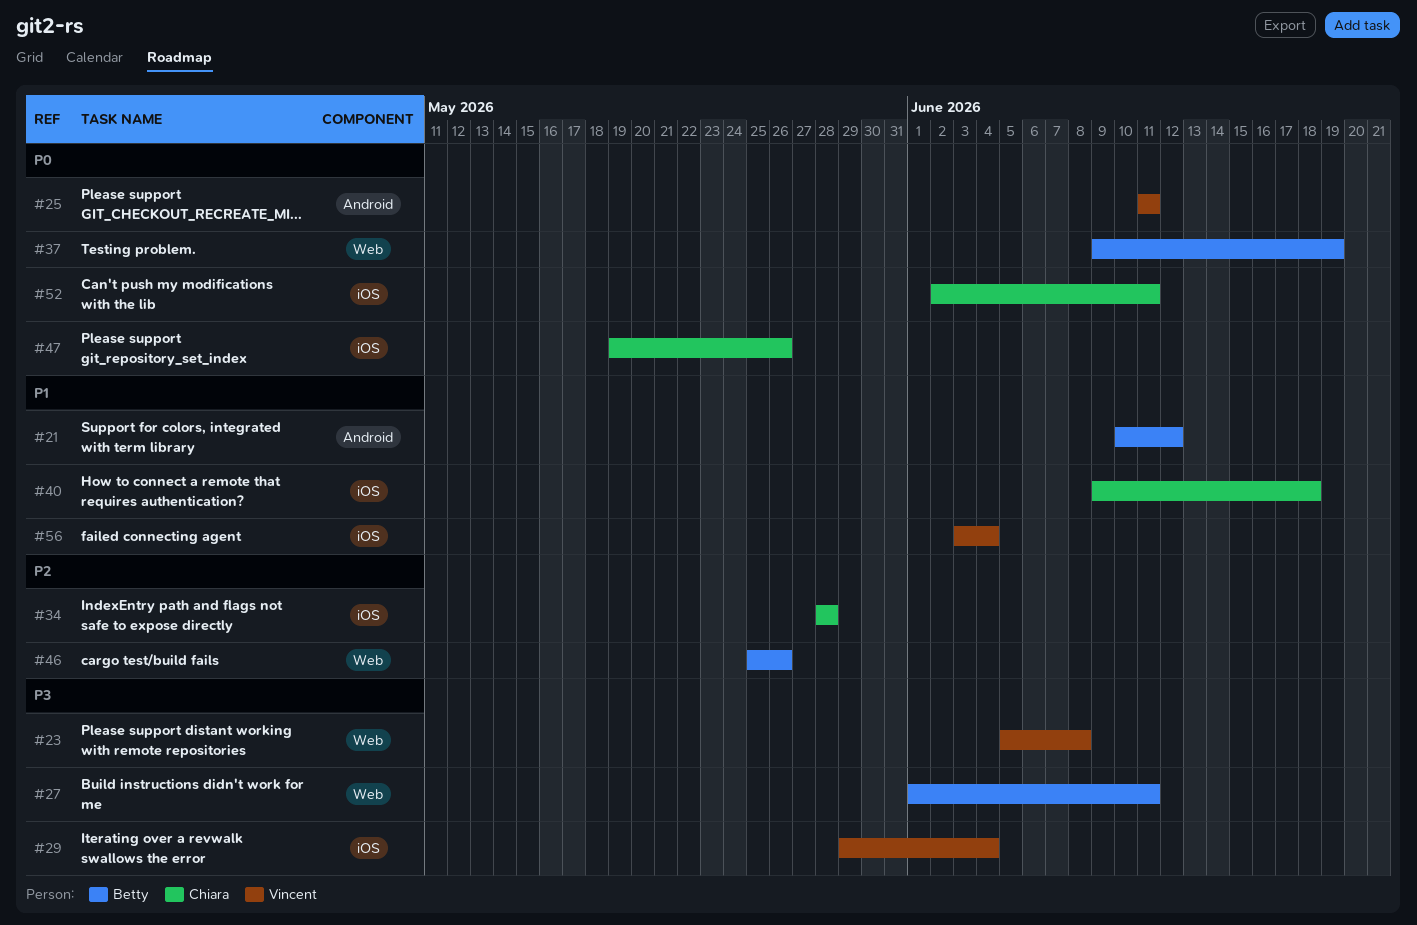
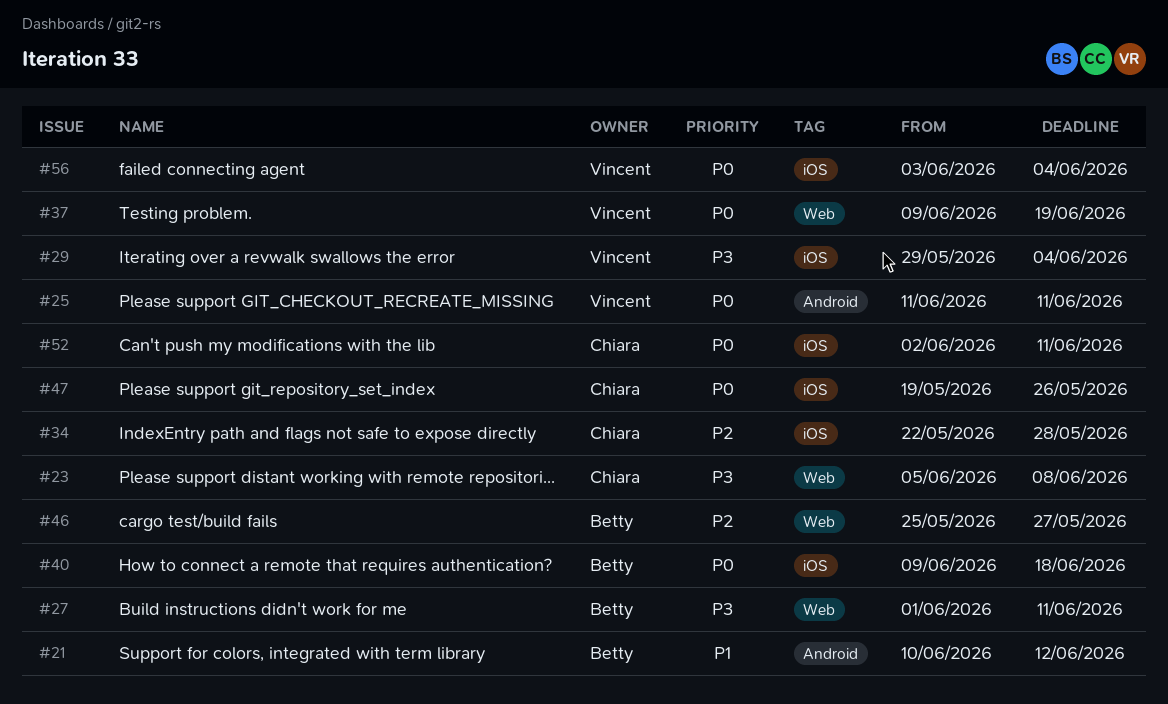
#23, owner: Vincent -> Chiara
#34, start: May 28 -> May 22
#37, owner: Betty -> Vincent
#40, owner: Chiara -> Betty
#40, priority: P1 -> P0
#46, due: May 26 -> May 27
#56, priority: P1 -> P0

